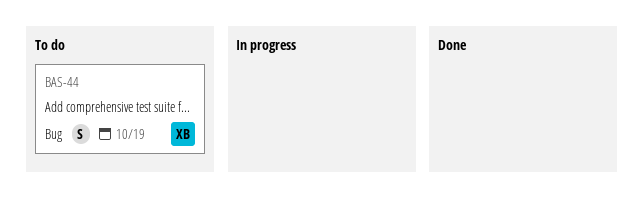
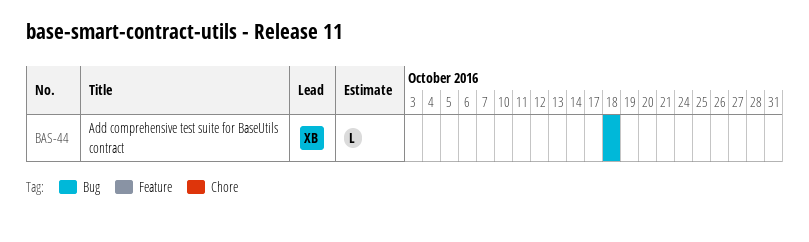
BAS-44, estimate: S -> L
BAS-44, due: Oct 19 -> Oct 18

